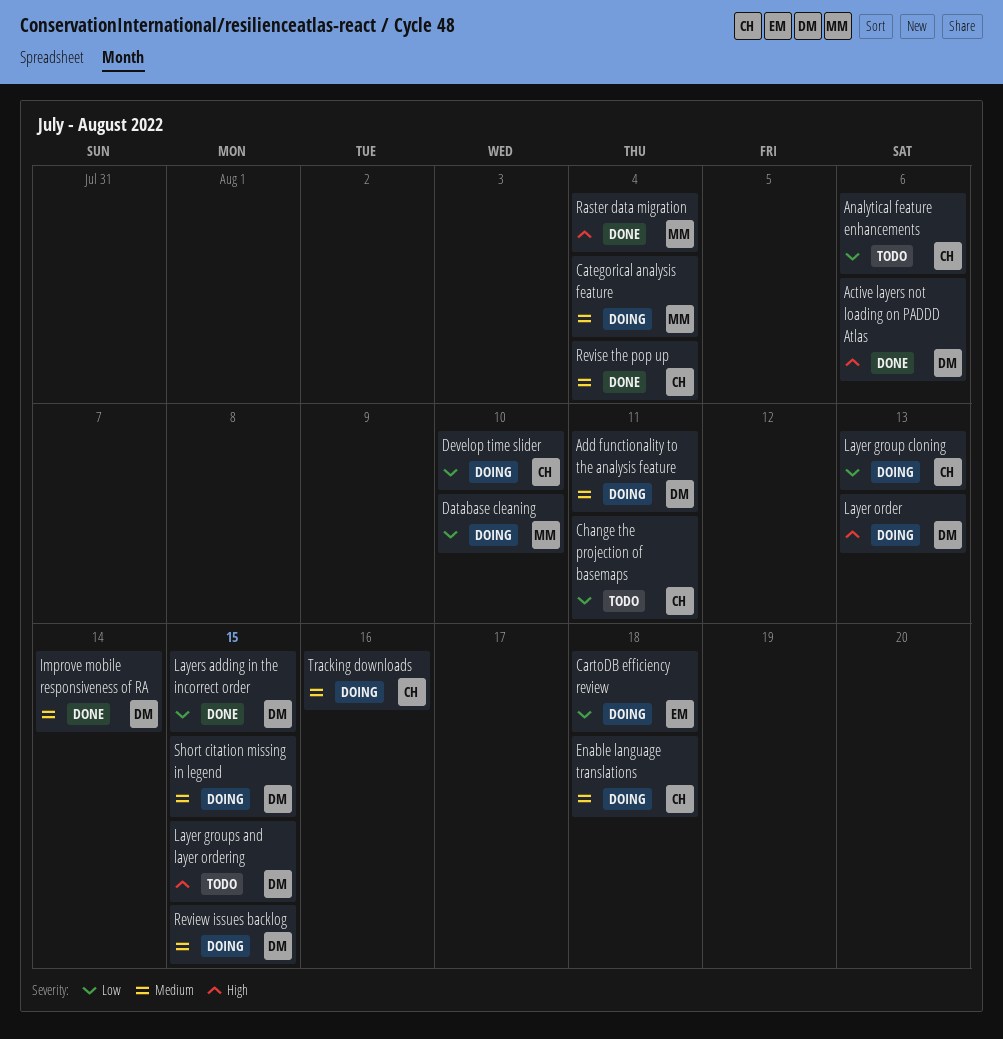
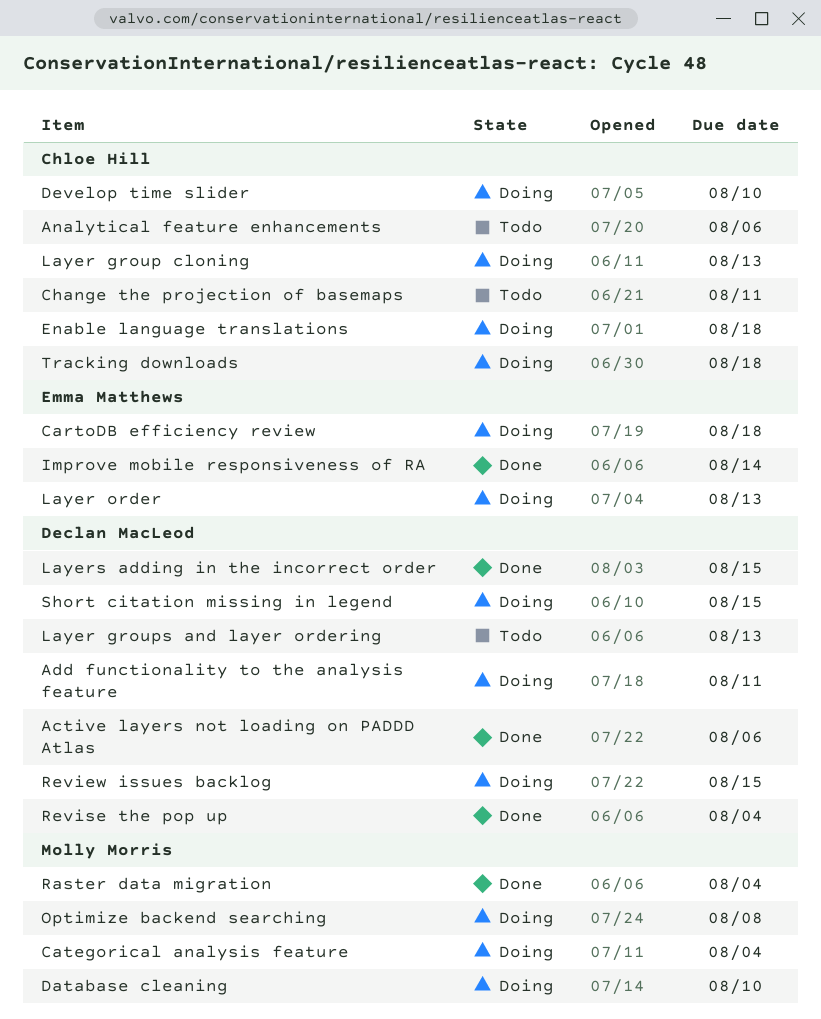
Improve mobile responsiveness of RA, owner: Declan MacLeod -> Emma Matthews
Layer groups and layer ordering, due: Aug 15 -> Aug 13
Layer order, owner: Declan MacLeod -> Emma Matthews
Optimize backend searching: none -> present
Revise the pop up, owner: Chloe Hill -> Declan MacLeod
Tracking downloads, due: Aug 16 -> Aug 18

